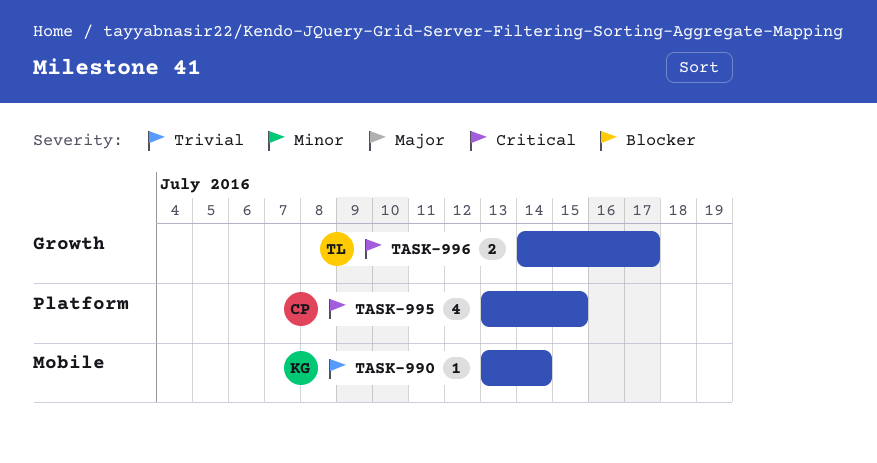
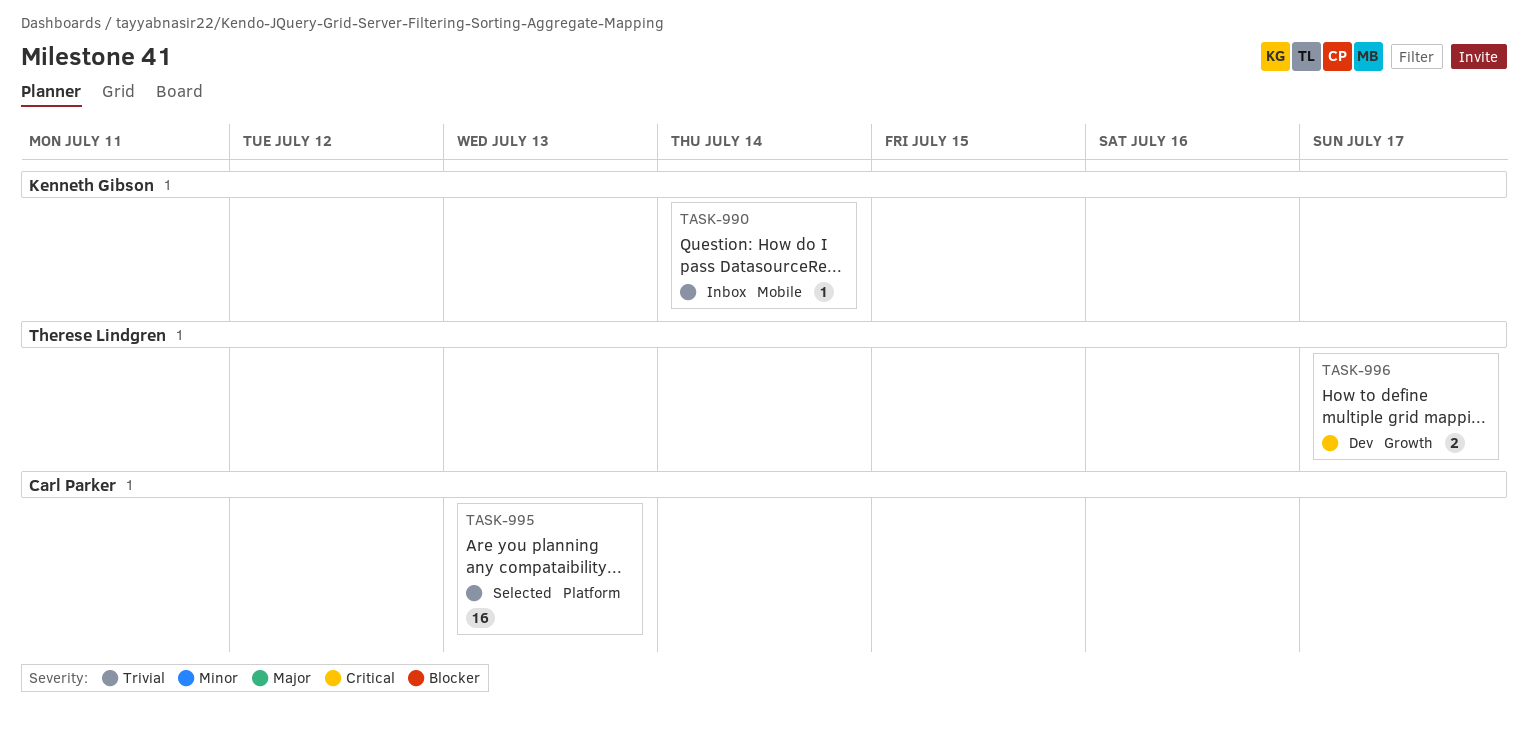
TASK-995, priority: Critical -> Trivial
TASK-995, estimate: 4 -> 16
TASK-995, due: Jul 15 -> Jul 13

